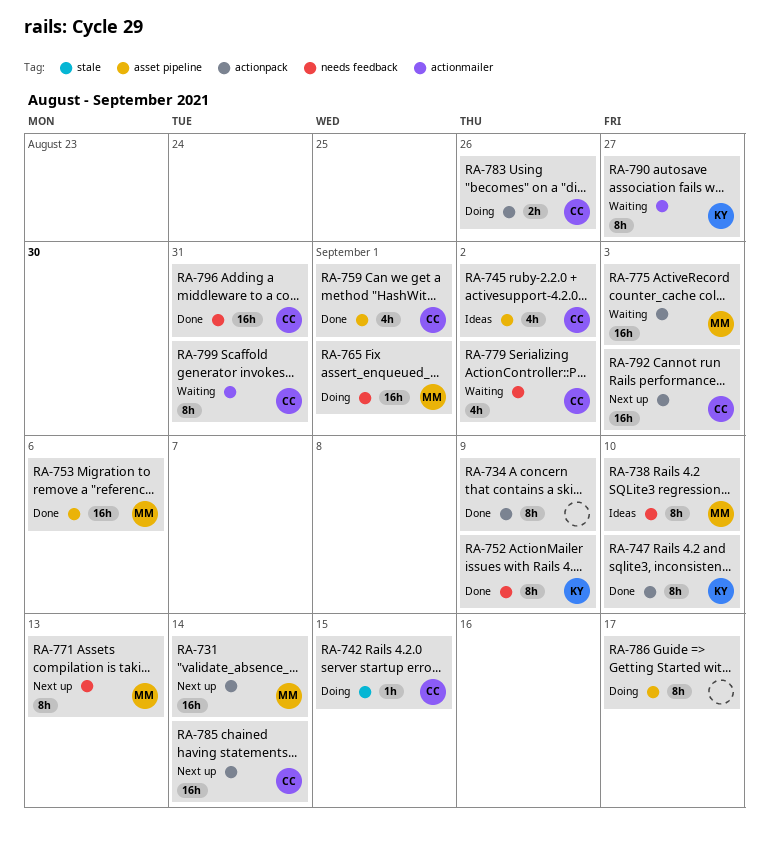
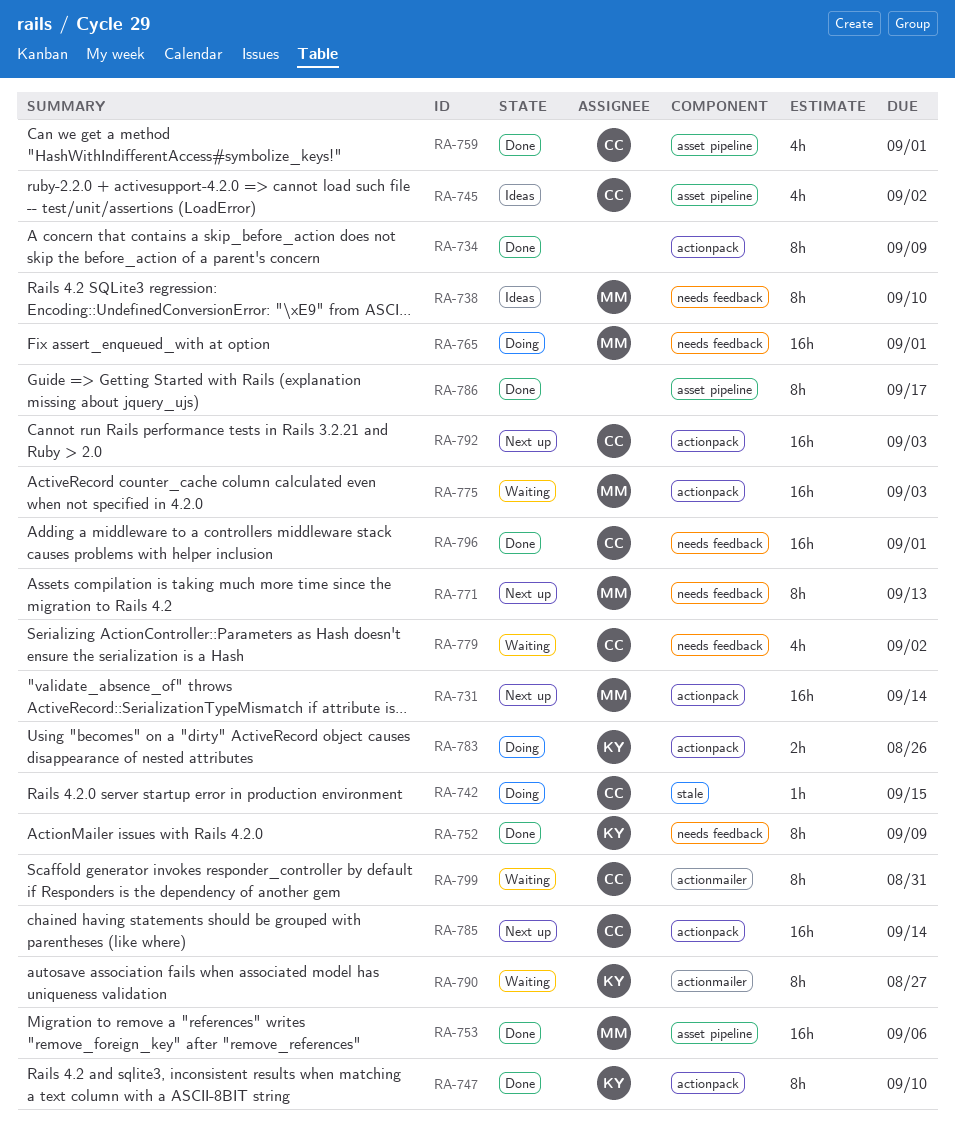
RA-783, owner: CC -> KY
RA-786, status: Doing -> Done
RA-796, due: Aug 31 -> Sep 1

